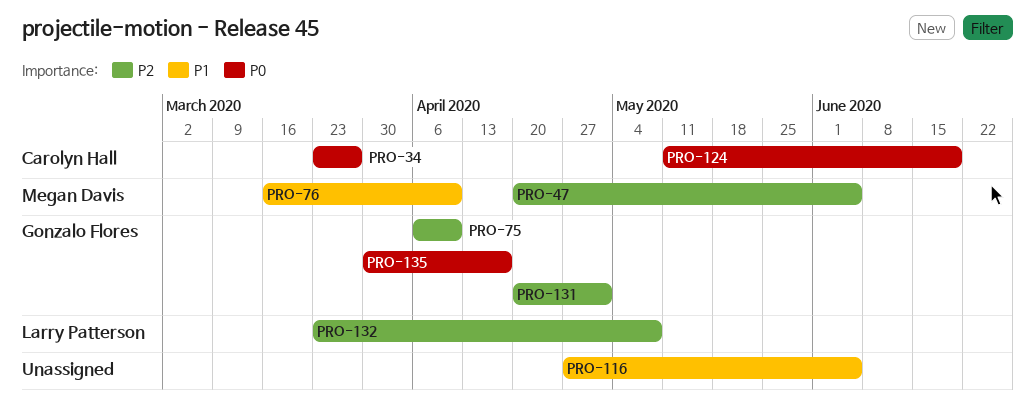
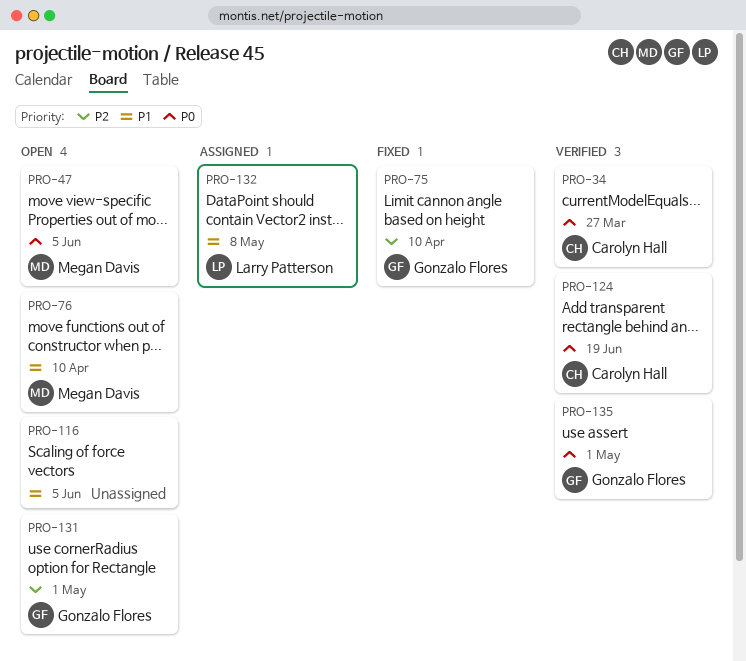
PRO-47, priority: P2 -> P0
PRO-132, priority: P2 -> P1
PRO-135, due: Apr 17 -> May 1

